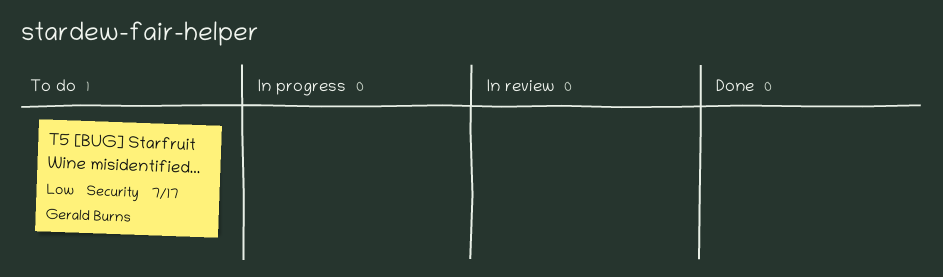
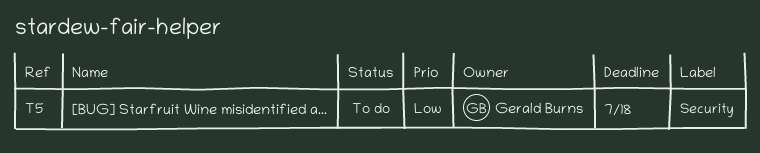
T5, due: Jul 17 -> Jul 18

